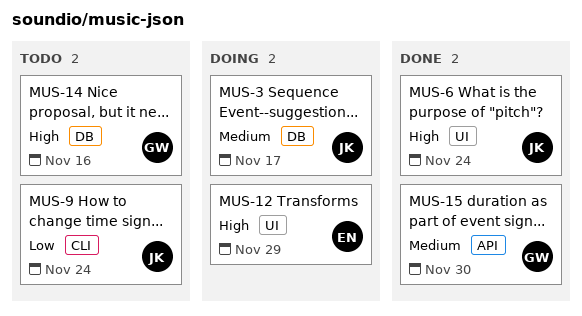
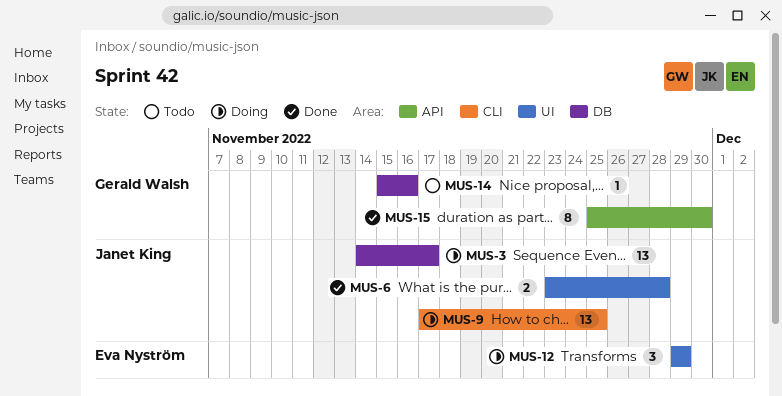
MUS-6, due: Nov 24 -> Nov 28
MUS-9, status: Todo -> Doing
MUS-9, due: Nov 24 -> Nov 25

